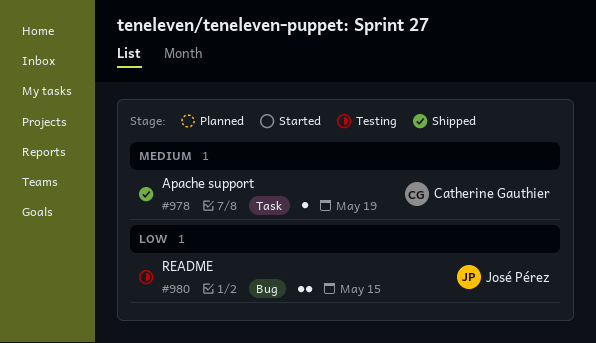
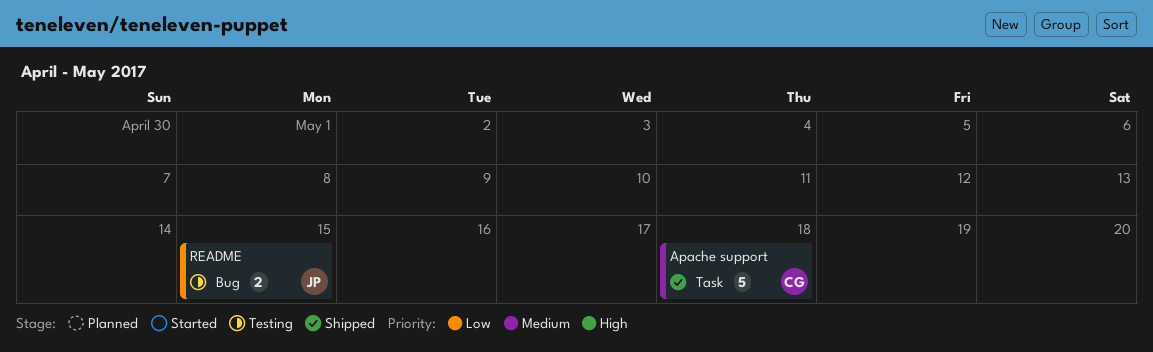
Apache support, estimate: 1 -> 5
Apache support, due: May 19 -> May 18

